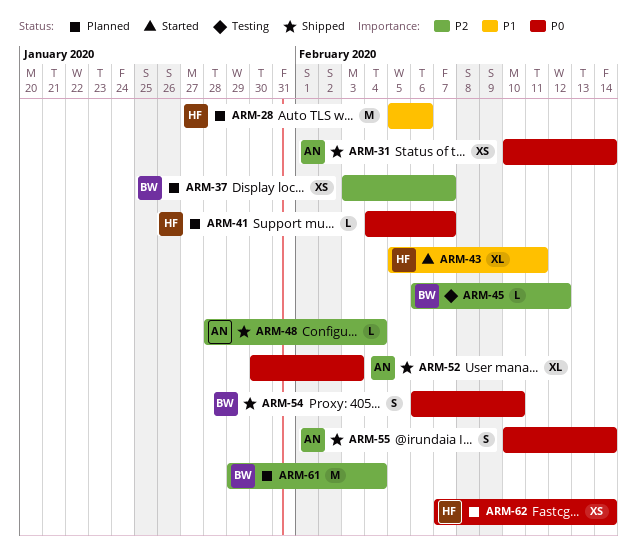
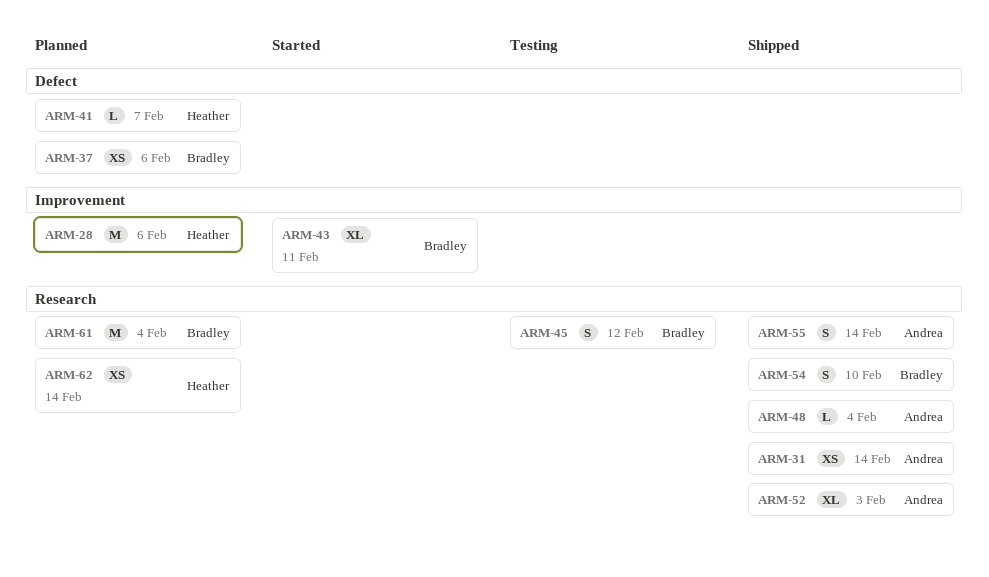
ARM-37, due: Feb 7 -> Feb 6
ARM-43, owner: Heather -> Bradley
ARM-45, estimate: L -> S

